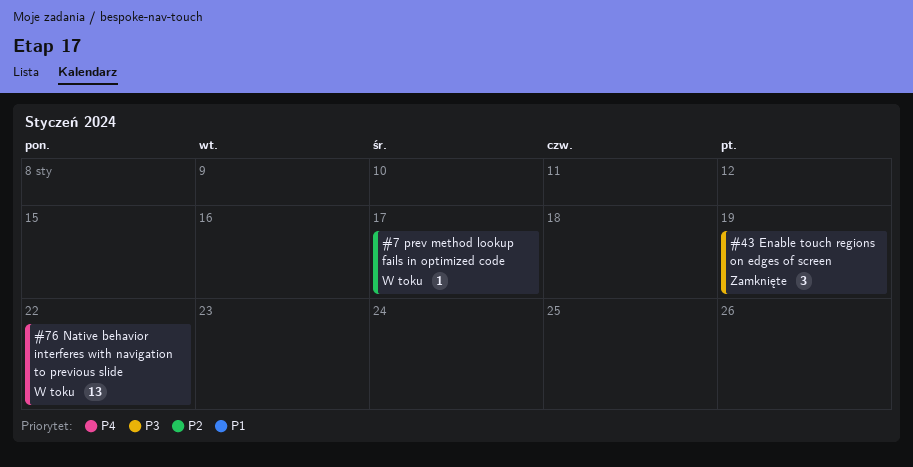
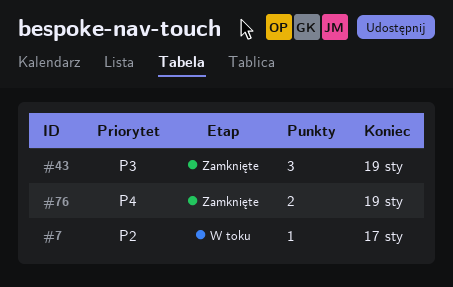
#76, status: W toku -> Zamknięte
#76, estimate: 13 -> 2
#76, due: Jan 22 -> Jan 19

